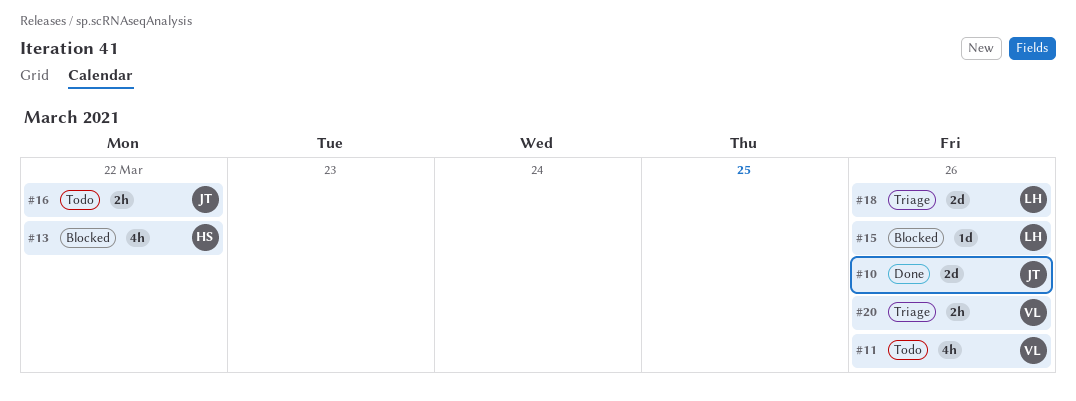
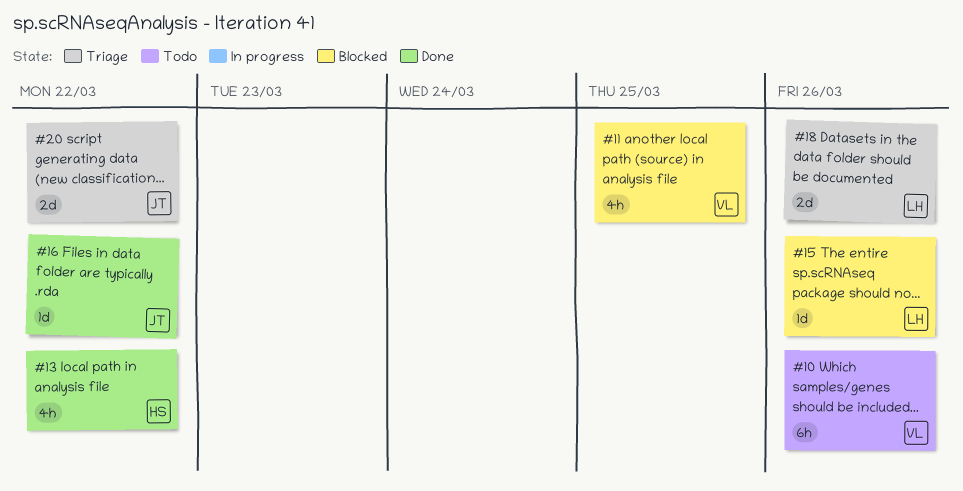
#10, status: Done -> Todo
#10, owner: JT -> VL
#10, estimate: 2d -> 6h
#11, status: Todo -> Blocked
#11, due: Mar 26 -> Mar 25
#13, status: Blocked -> Done
#16, status: Todo -> Done
#16, estimate: 2h -> 1d
#20, owner: VL -> JT
#20, estimate: 2h -> 2d
#20, due: Mar 26 -> Mar 22

